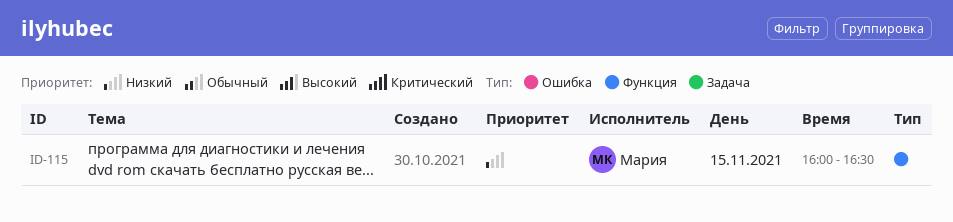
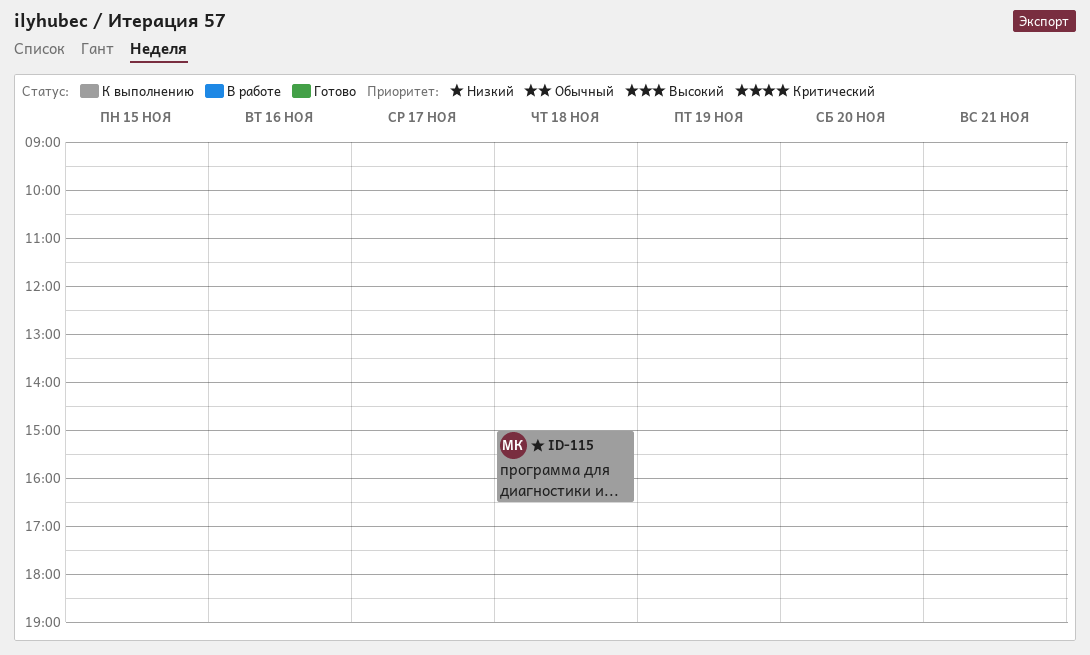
ID-115, day: Nov 15 -> Nov 18
ID-115, begins: 16:00 -> 15:00

